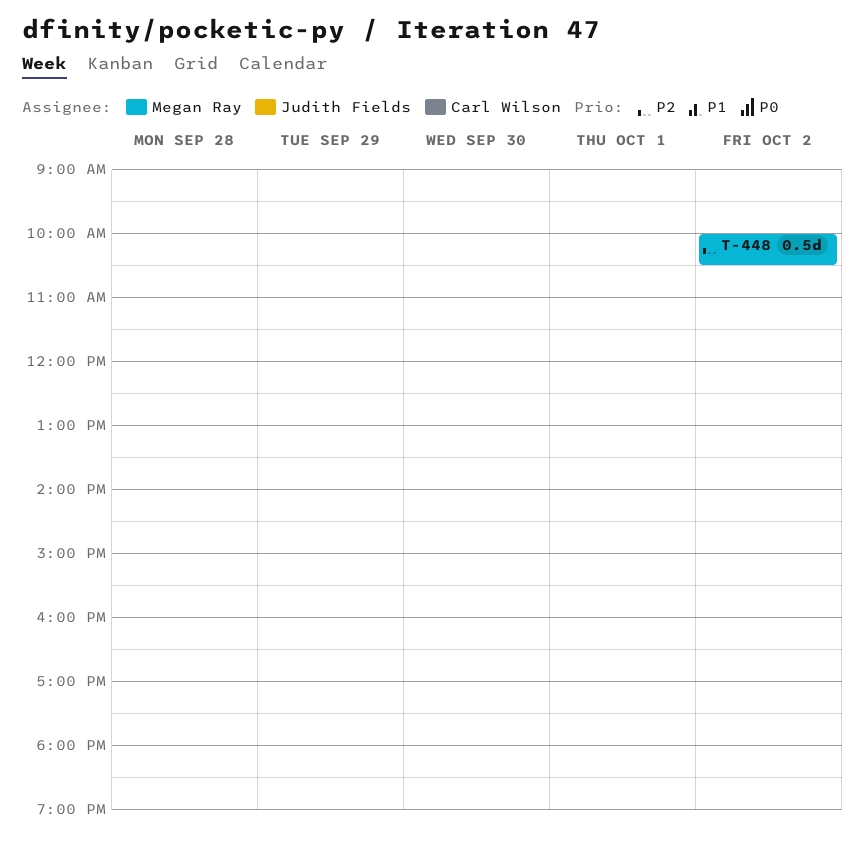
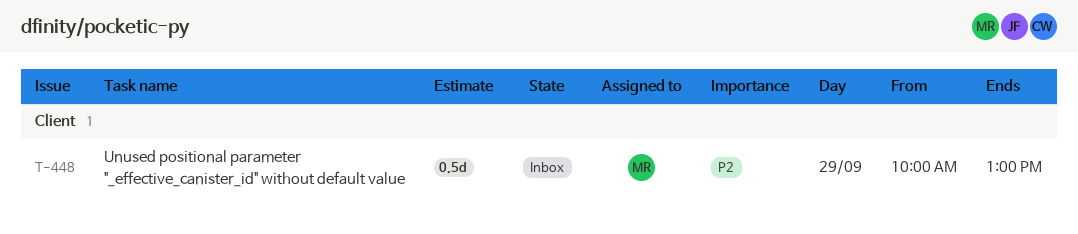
T-448, day: Oct 2 -> Sep 29
T-448, ends: 10:30 -> 13:00

